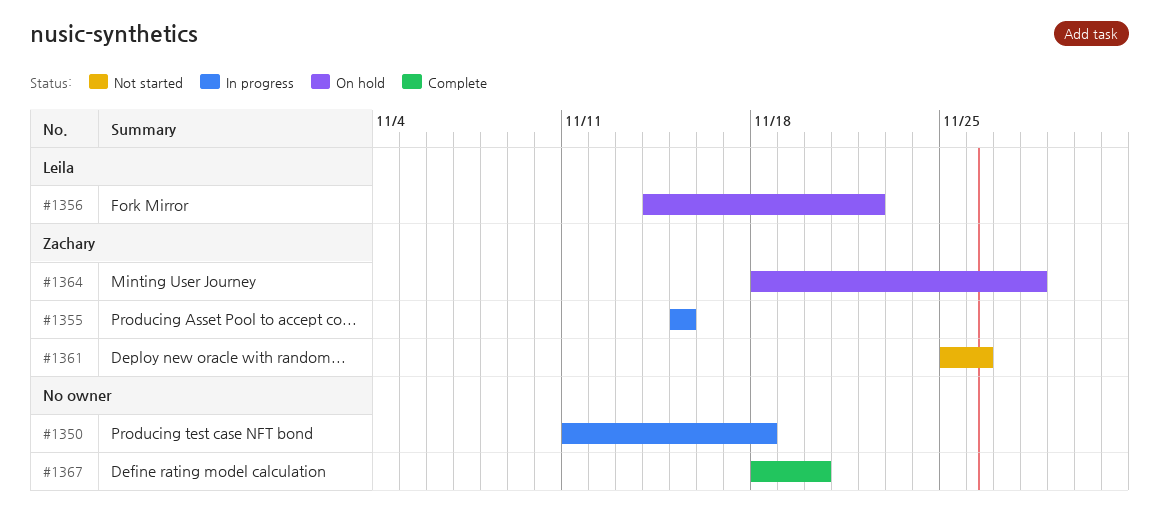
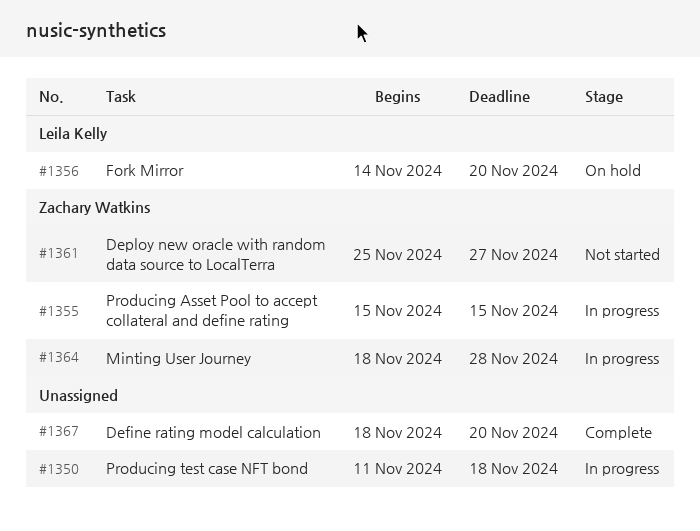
#1356, due: Nov 22 -> Nov 20
#1361, due: Nov 26 -> Nov 27
#1364, status: On hold -> In progress

